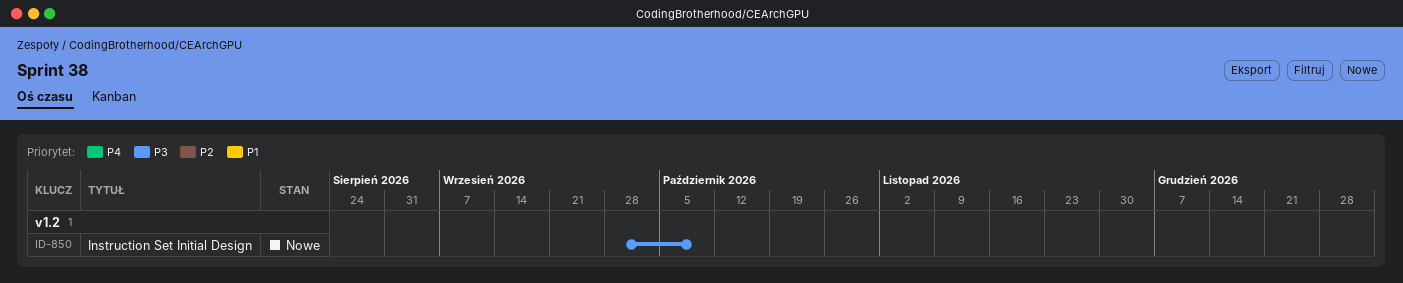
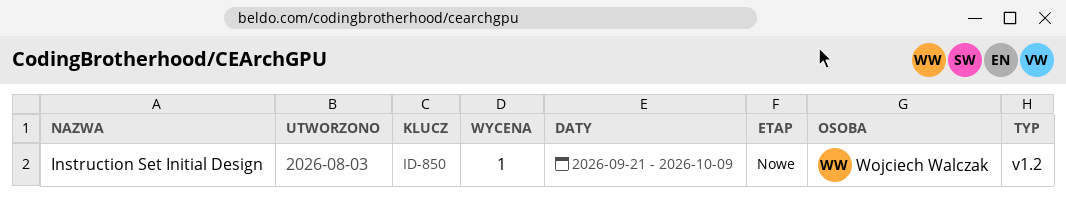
ID-850, start: Sep 28 -> Sep 21

